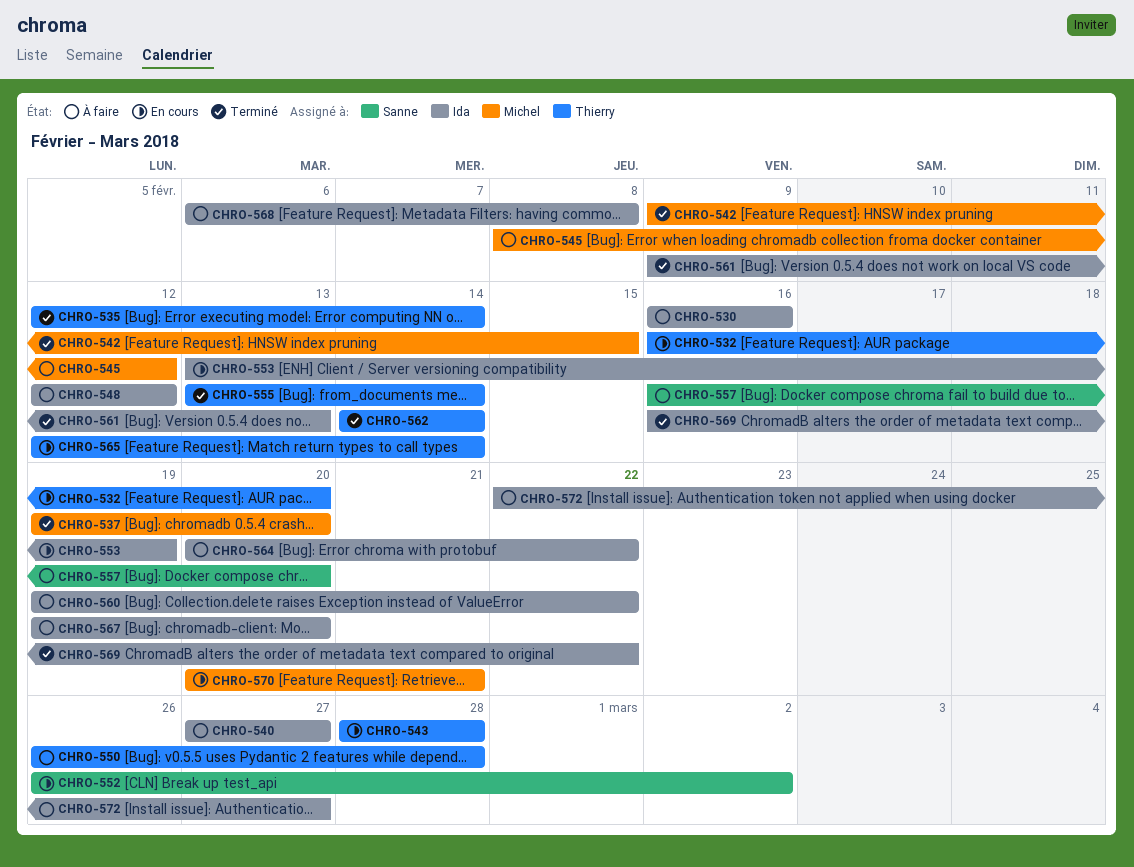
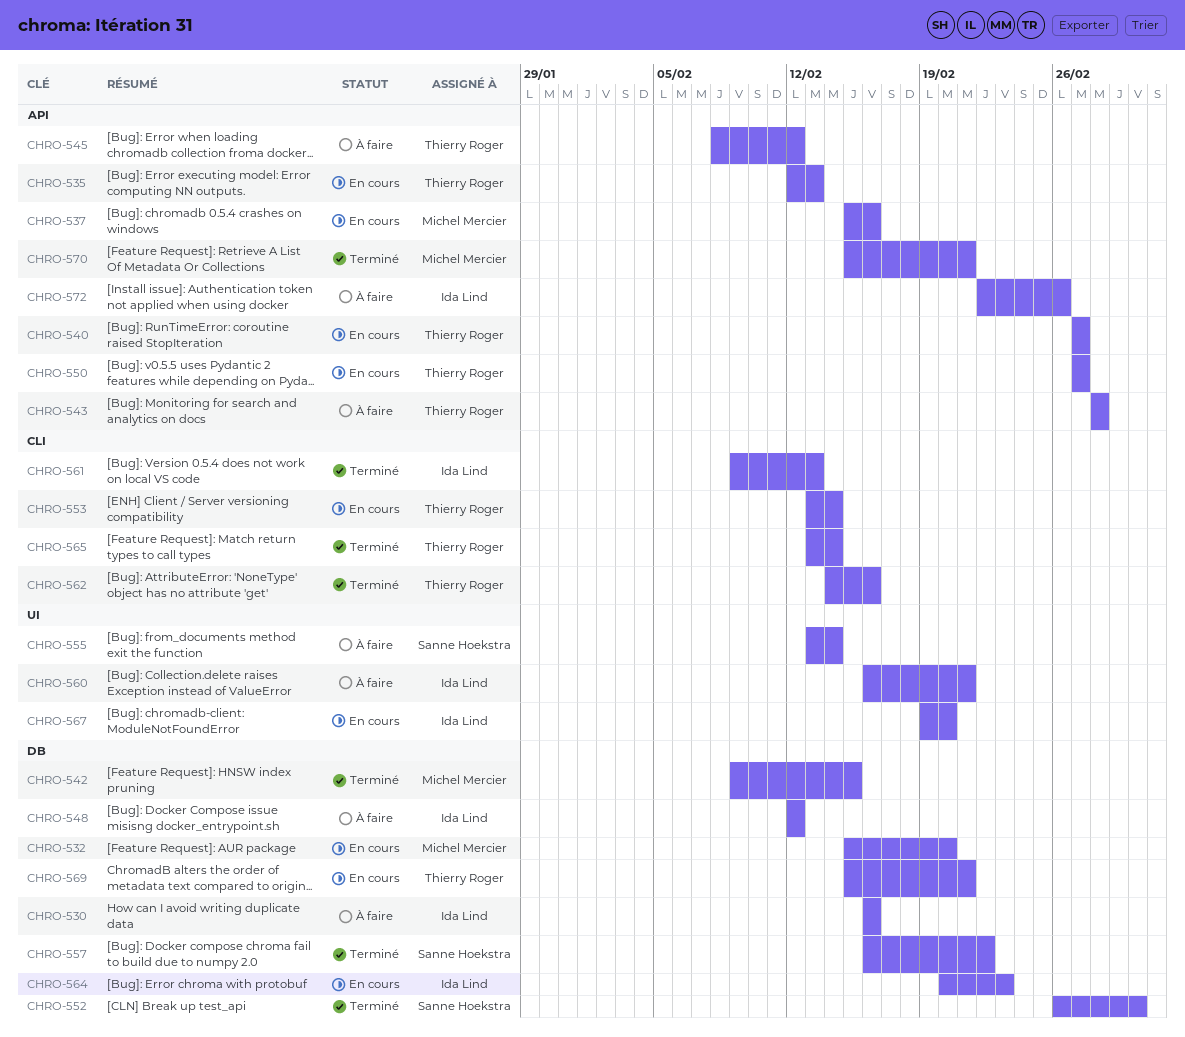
CHRO-532, owner: Thierry Roger -> Michel Mercier
CHRO-532, start: Feb 16 -> Feb 15
CHRO-535, status: Terminé -> En cours
CHRO-535, due: Feb 14 -> Feb 13
CHRO-537, status: Terminé -> En cours
CHRO-537, start: Feb 19 -> Feb 15
CHRO-537, due: Feb 20 -> Feb 16
CHRO-540, status: À faire -> En cours
CHRO-540, owner: Ida Lind -> Thierry Roger
CHRO-543, status: En cours -> À faire
CHRO-545, owner: Michel Mercier -> Thierry Roger
CHRO-550, status: À faire -> En cours
CHRO-550, start: Feb 26 -> Feb 27
CHRO-550, due: Feb 28 -> Feb 27
CHRO-552, status: En cours -> Terminé
CHRO-553, owner: Ida Lind -> Thierry Roger
CHRO-553, due: Feb 19 -> Feb 14
CHRO-555, status: Terminé -> À faire
CHRO-555, owner: Thierry Roger -> Sanne Hoekstra
CHRO-557, status: À faire -> Terminé
CHRO-557, due: Feb 20 -> Feb 22
CHRO-560, start: Feb 19 -> Feb 16
CHRO-560, due: Feb 22 -> Feb 21
CHRO-562, due: Feb 14 -> Feb 16
CHRO-564, status: À faire -> En cours
CHRO-564, due: Feb 22 -> Feb 23
CHRO-565, status: En cours -> Terminé
CHRO-565, start: Feb 12 -> Feb 13
CHRO-567, status: À faire -> En cours
CHRO-568: present -> none
CHRO-569, status: Terminé -> En cours
CHRO-569, owner: Ida Lind -> Thierry Roger
CHRO-569, start: Feb 16 -> Feb 15
CHRO-569, due: Feb 22 -> Feb 21
CHRO-570, status: En cours -> Terminé
CHRO-570, start: Feb 20 -> Feb 15
CHRO-572, due: Feb 27 -> Feb 26

